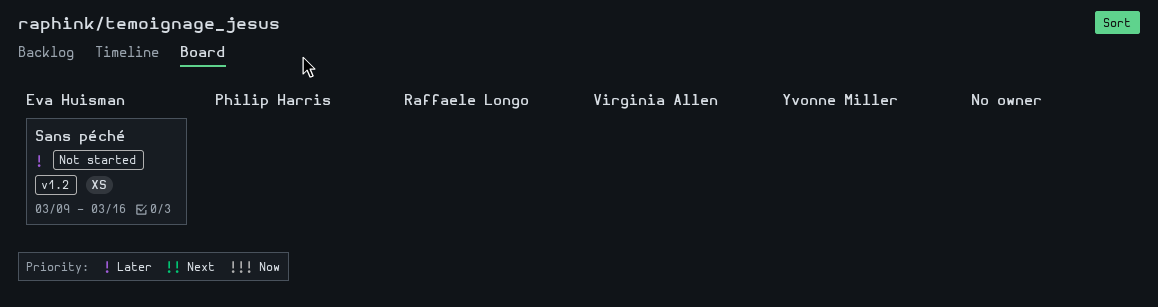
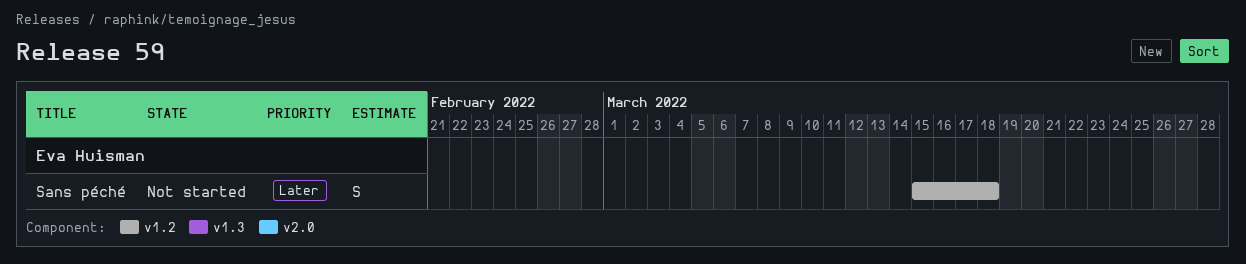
Sans péché, estimate: XS -> S
Sans péché, start: Mar 9 -> Mar 15
Sans péché, due: Mar 16 -> Mar 18

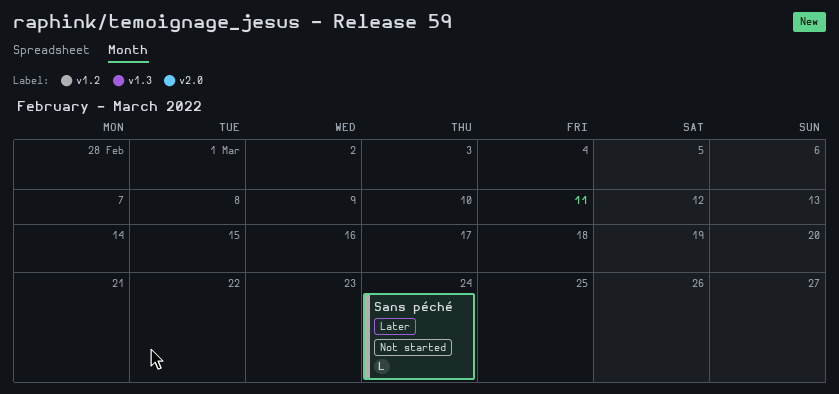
Sans péché, estimate: S -> L
Sans péché, due: Mar 18 -> Mar 24

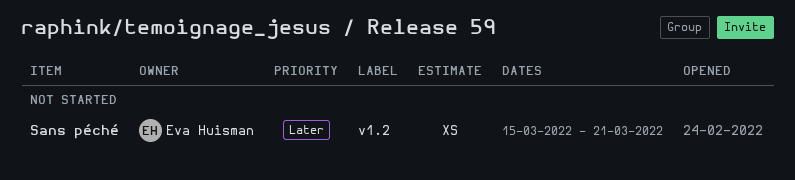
Sans péché, estimate: L -> XS
Sans péché, due: Mar 24 -> Mar 21

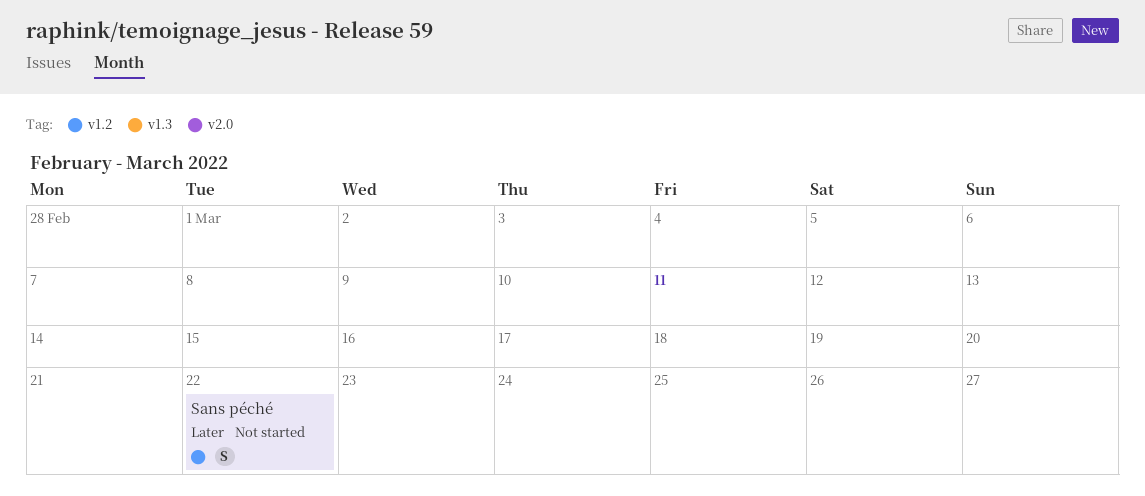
Sans péché, estimate: XS -> S
Sans péché, due: Mar 21 -> Mar 22

